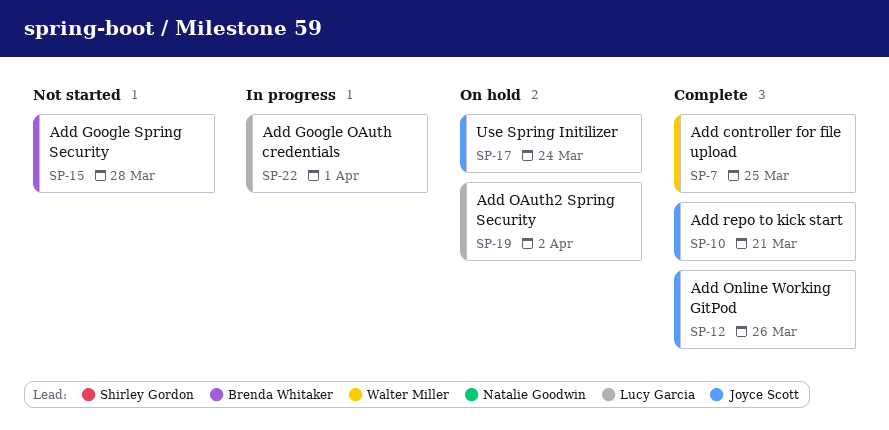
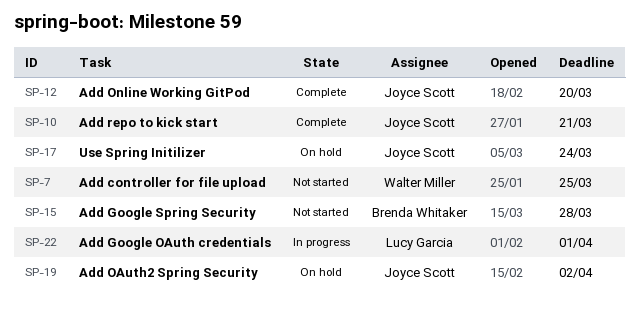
SP-7, status: Complete -> Not started
SP-12, due: Mar 26 -> Mar 20
SP-19, owner: Lucy Garcia -> Joyce Scott

